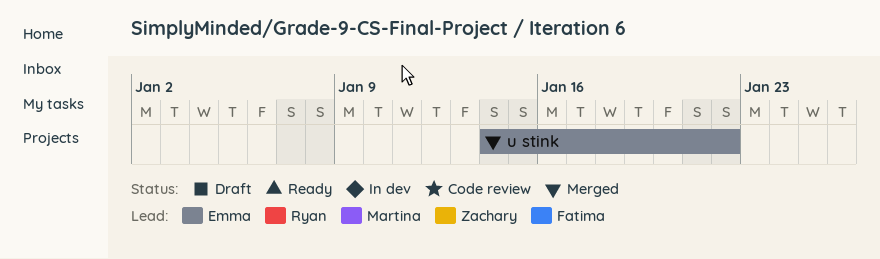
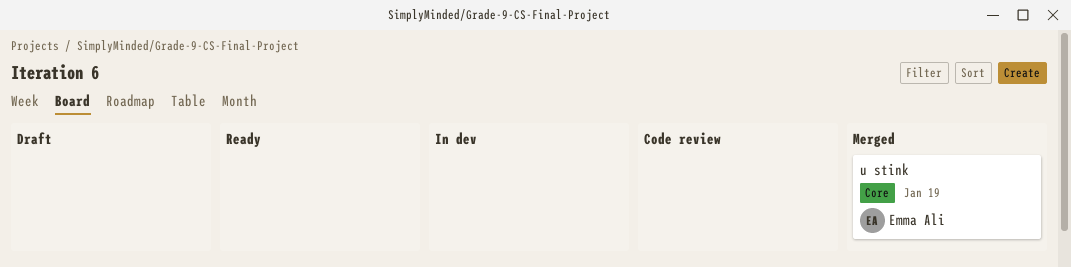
u stink, due: Jan 22 -> Jan 19

